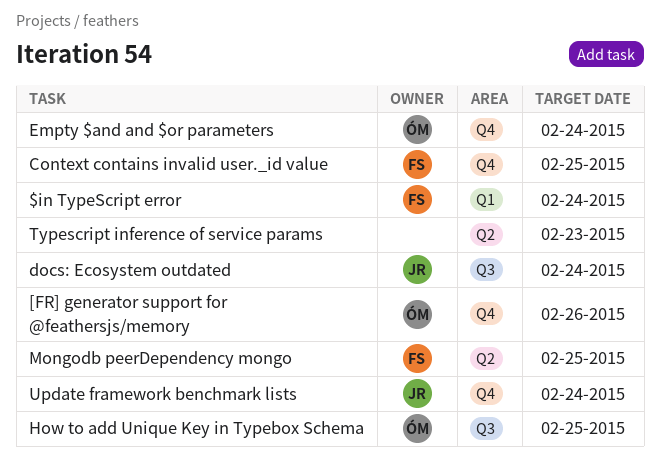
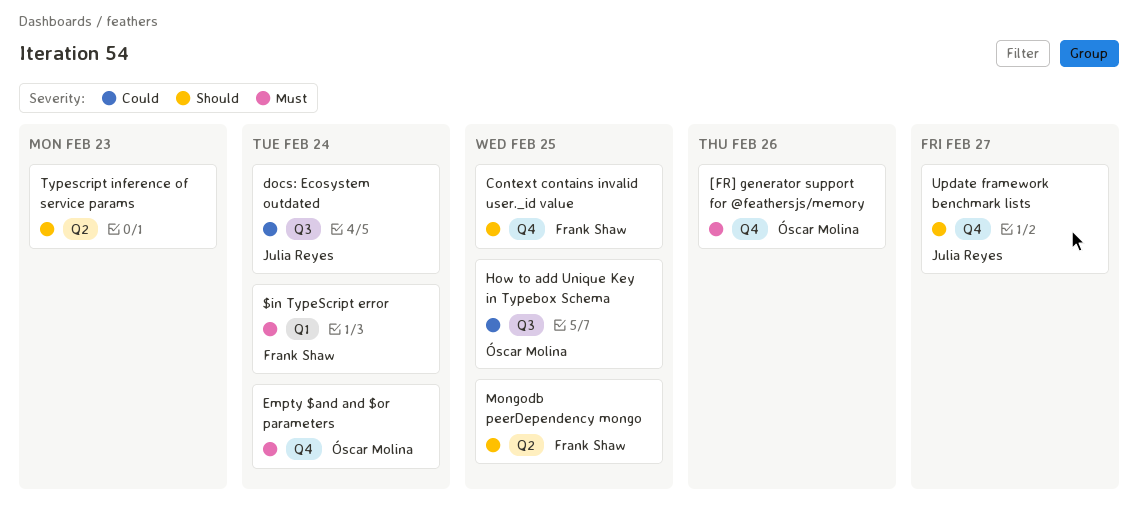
Update framework benchmark lists, due: Feb 24 -> Feb 27

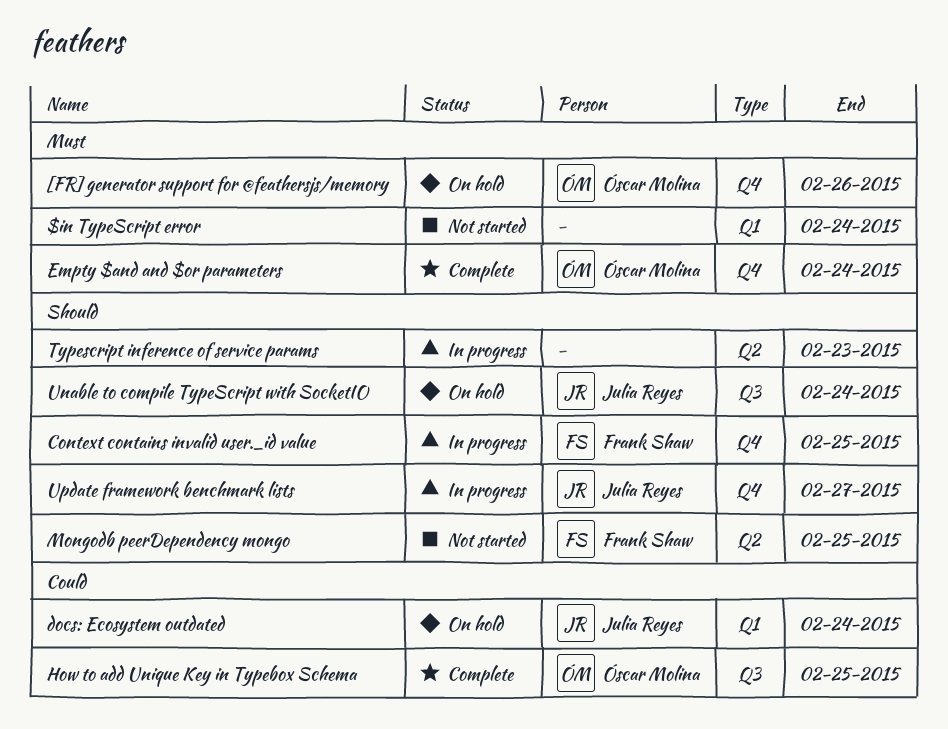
$in TypeScript error, owner: Frank Shaw -> none
docs: Ecosystem outdated, label: Q3 -> Q1
Unable to compile TypeScript with SocketIO: none -> present

